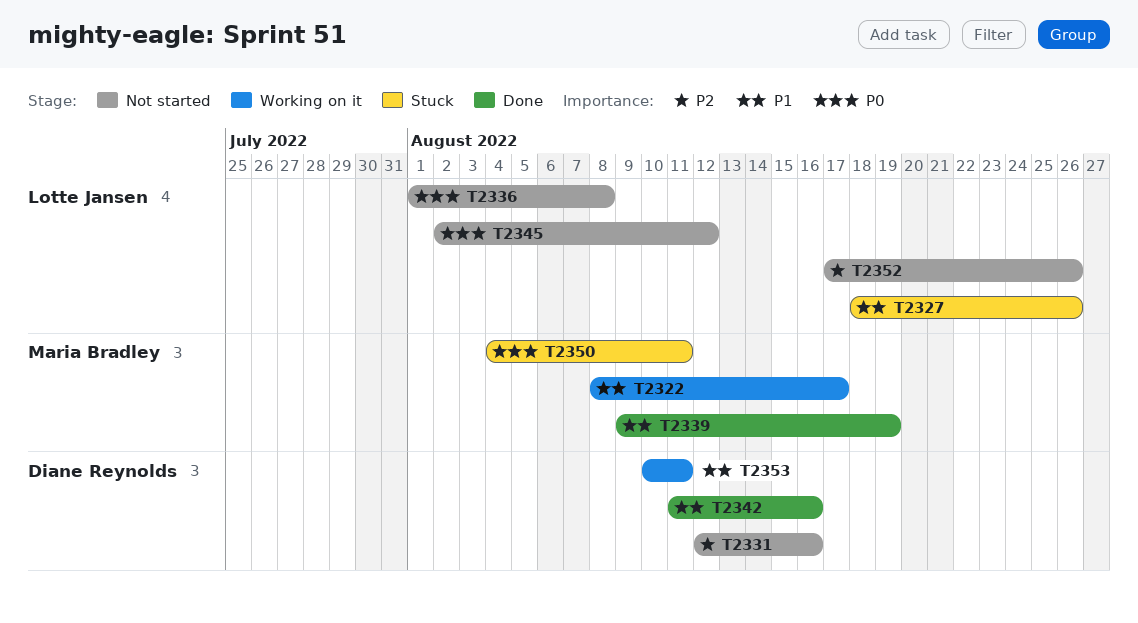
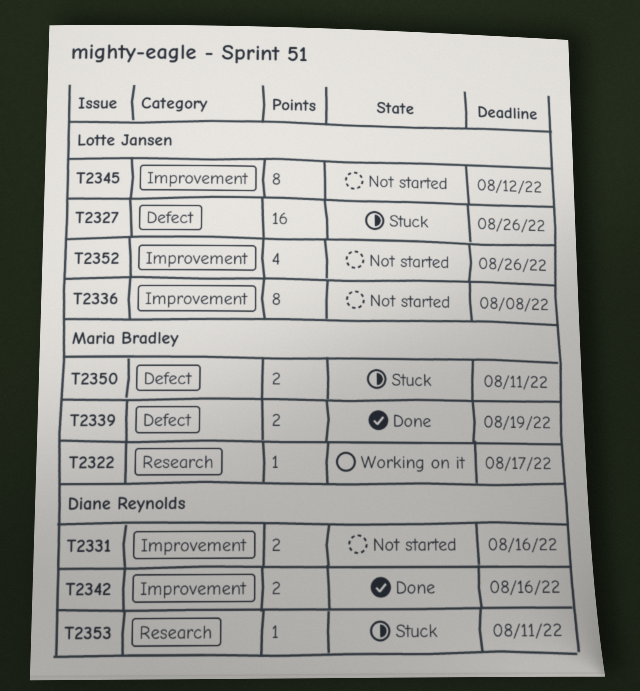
T2353, status: Working on it -> Stuck

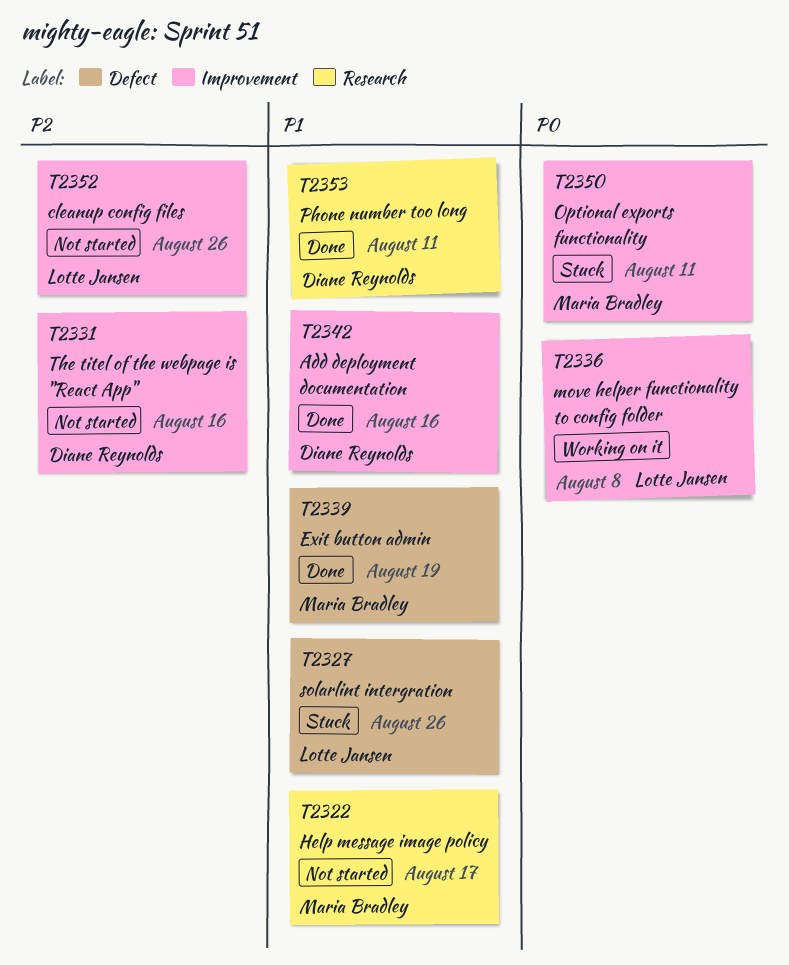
T2322, status: Working on it -> Not started
T2336, status: Not started -> Working on it
T2345: present -> none
T2350, label: Defect -> Improvement
T2353, status: Stuck -> Done

